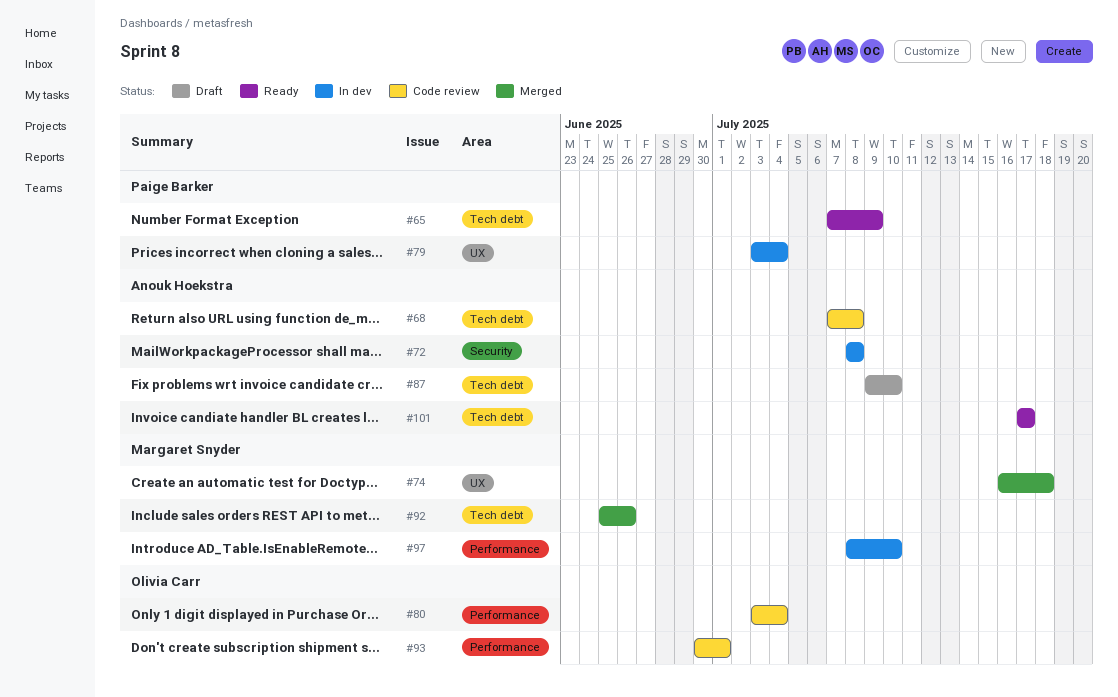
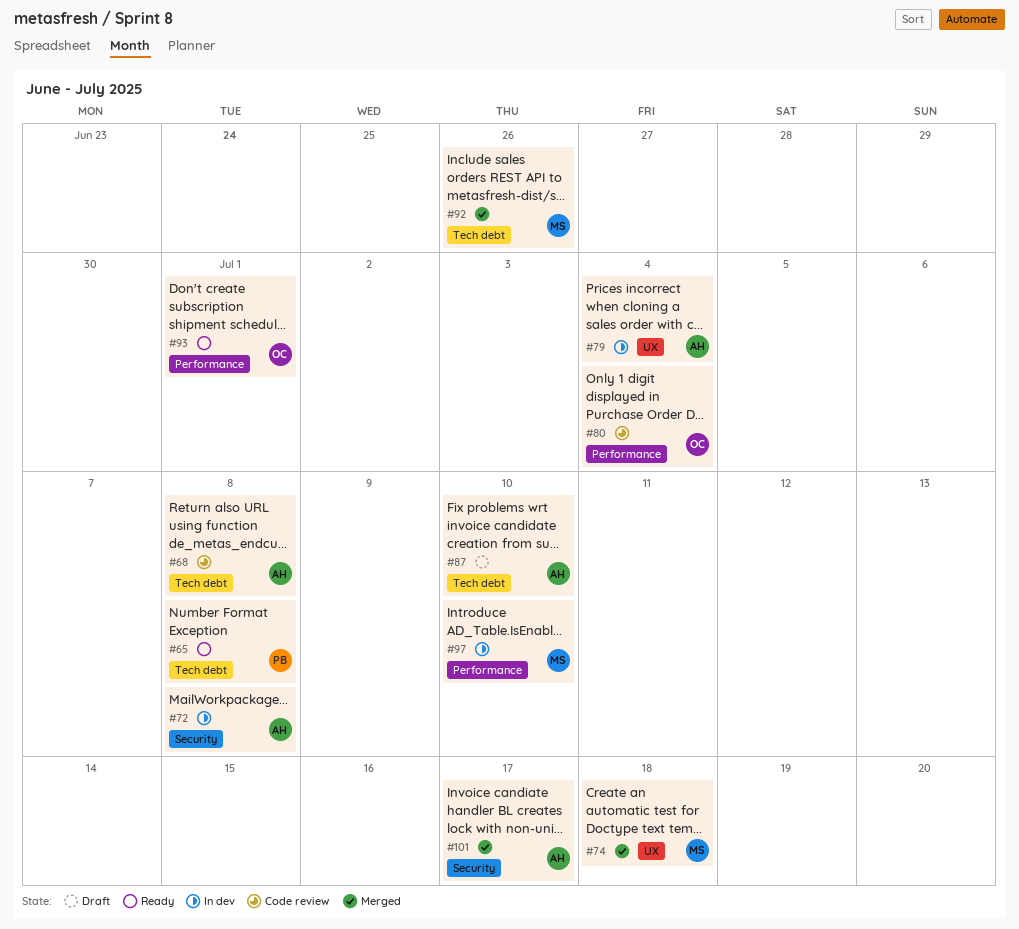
#65, due: Jul 9 -> Jul 8
#79, owner: Paige Barker -> Anouk Hoekstra
#93, status: Code review -> Ready
#101, status: Ready -> Merged
#101, label: Tech debt -> Security

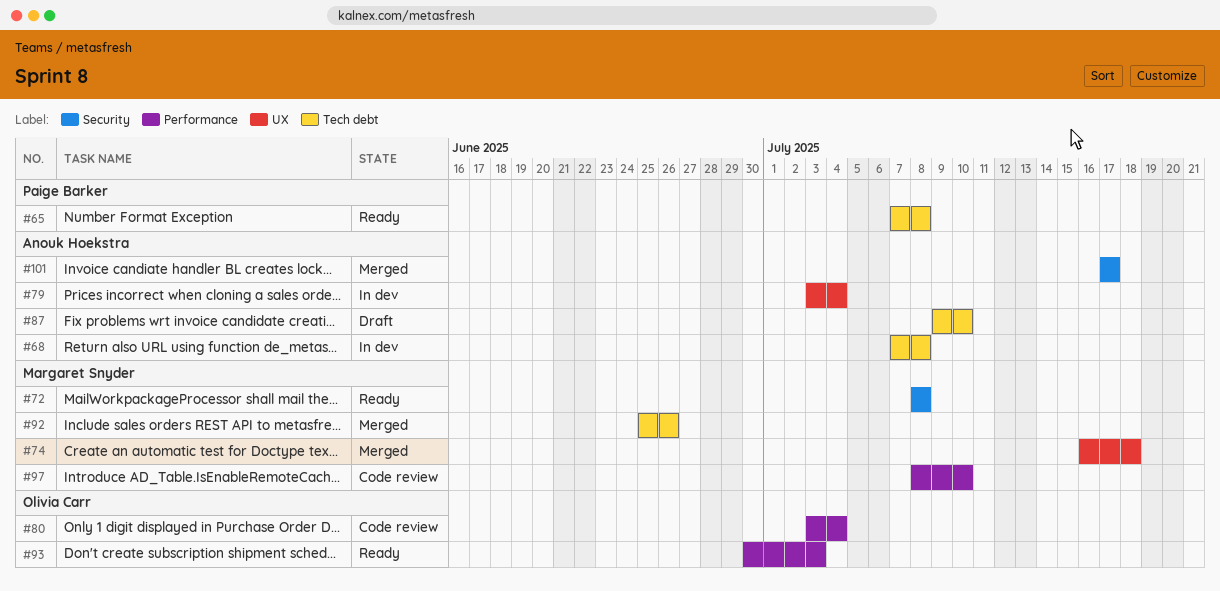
#68, status: Code review -> In dev
#72, status: In dev -> Ready
#72, owner: Anouk Hoekstra -> Margaret Snyder
#93, due: Jul 1 -> Jul 3
#97, status: In dev -> Code review

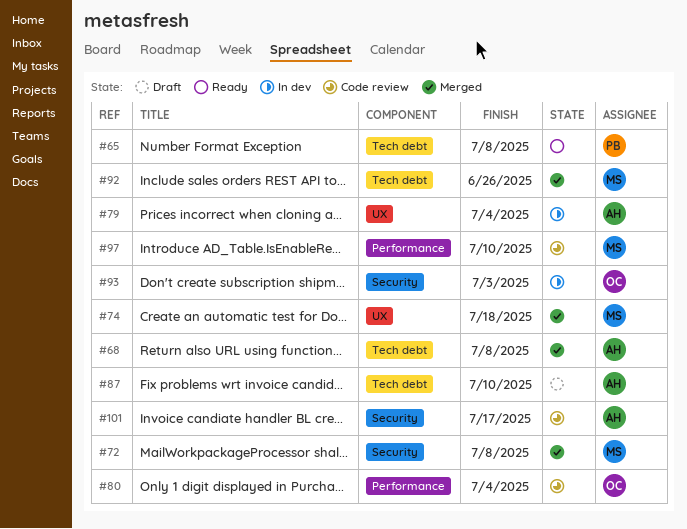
#68, status: In dev -> Merged
#72, status: Ready -> Merged
#93, status: Ready -> In dev
#93, label: Performance -> Security
#101, status: Merged -> Code review

